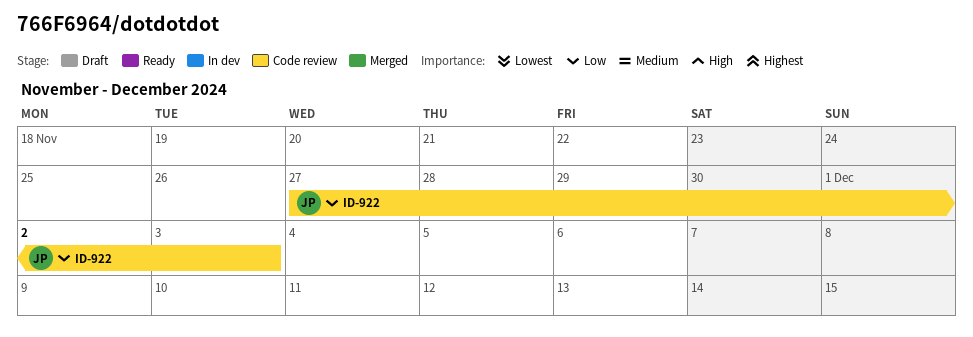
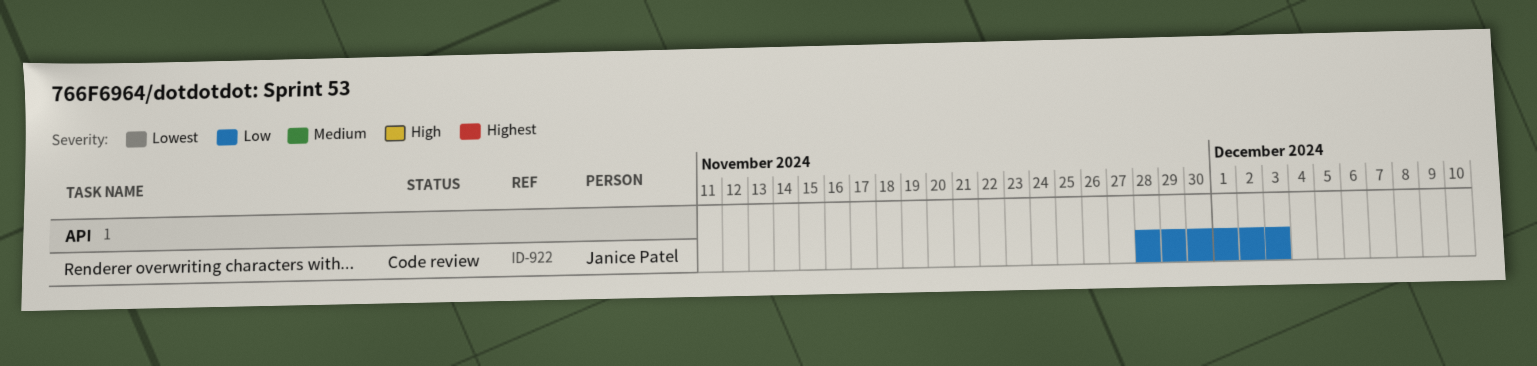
ID-922, start: Nov 27 -> Nov 28

